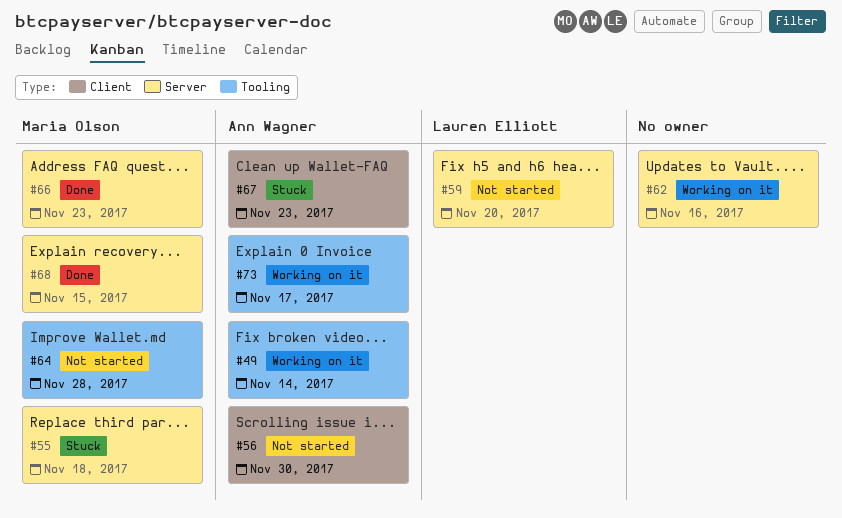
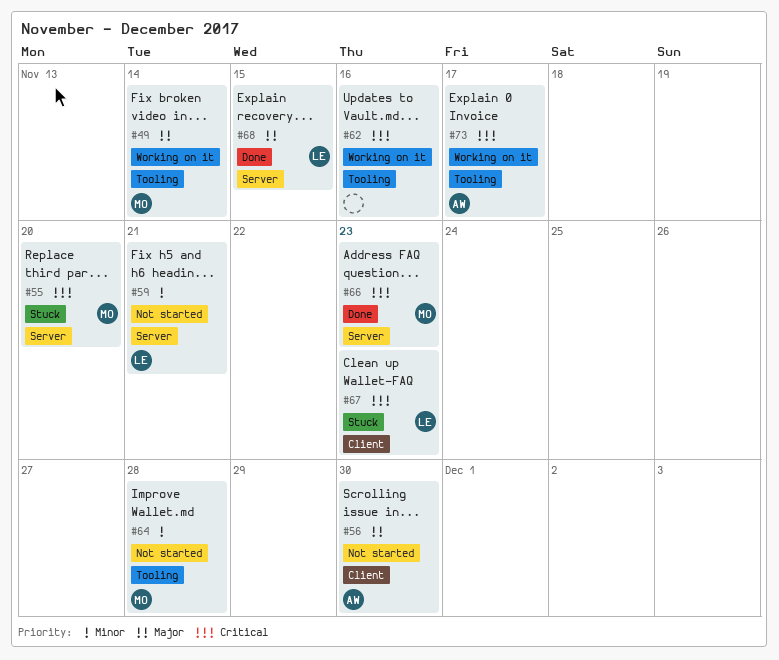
#49, owner: Ann Wagner -> Maria Olson
#55, due: Nov 18 -> Nov 20
#59, due: Nov 20 -> Nov 21
#62, label: Server -> Tooling
#67, owner: Ann Wagner -> Lauren Elliott
#68, owner: Maria Olson -> Lauren Elliott

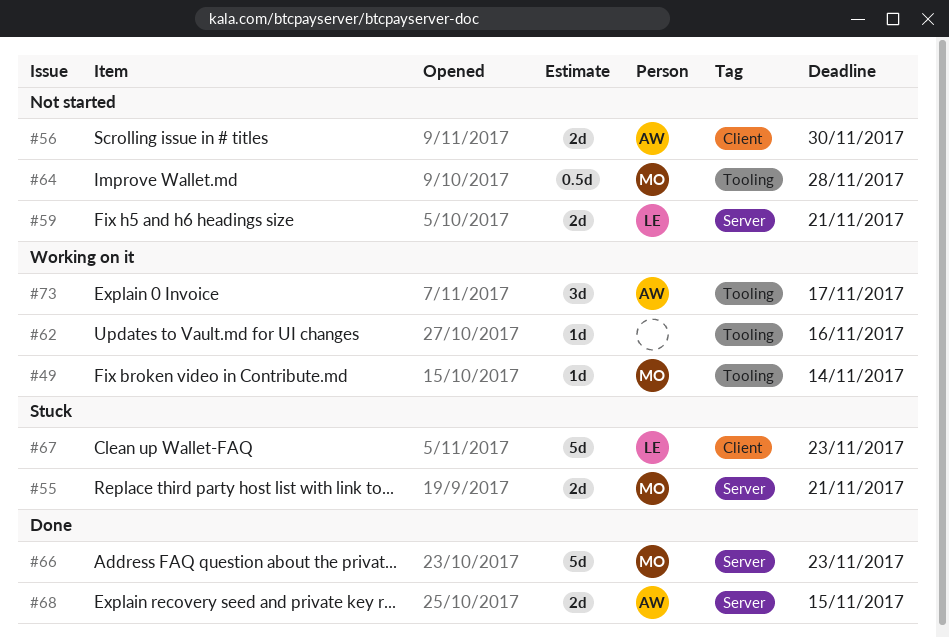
#55, due: Nov 20 -> Nov 21
#68, owner: LE -> AW

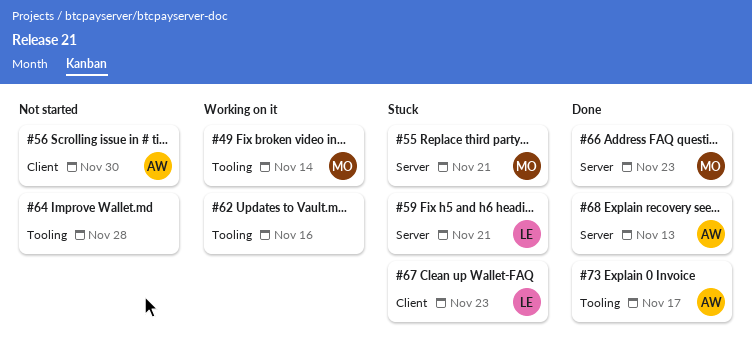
#59, status: Not started -> Stuck
#64, owner: MO -> none
#68, due: Nov 15 -> Nov 13
#73, status: Working on it -> Done

